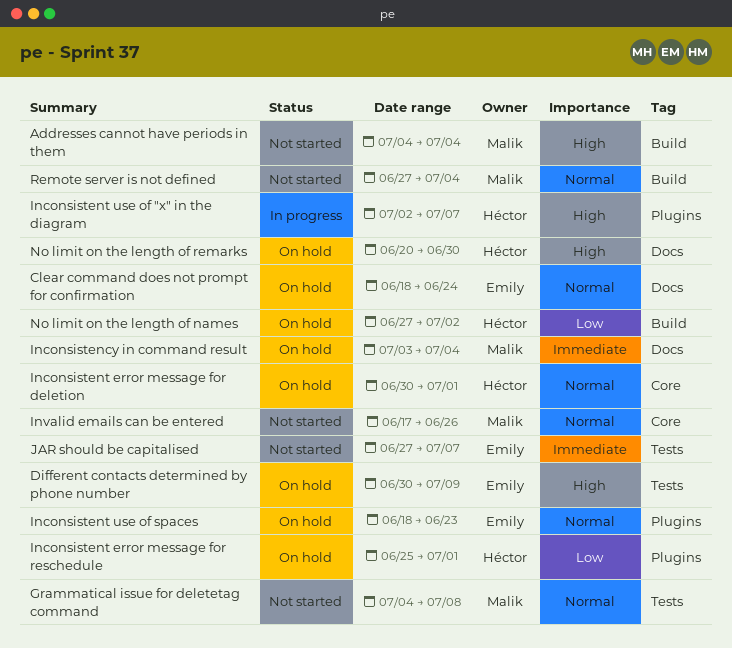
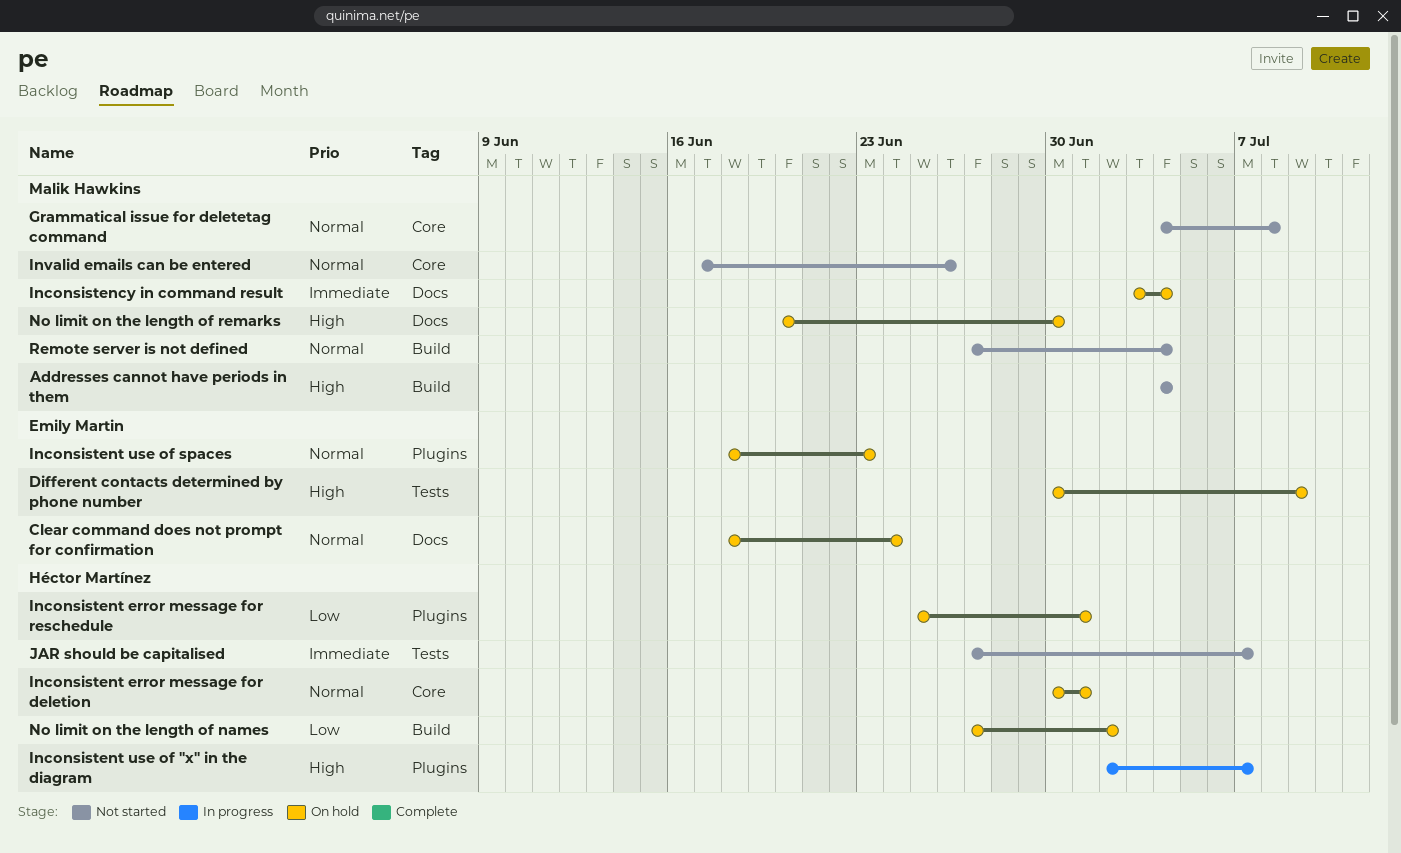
Grammatical issue for deletetag command, label: Tests -> Core
JAR should be capitalised, owner: Emily Martin -> Héctor Martínez
No limit on the length of remarks, owner: Héctor Martínez -> Malik Hawkins

